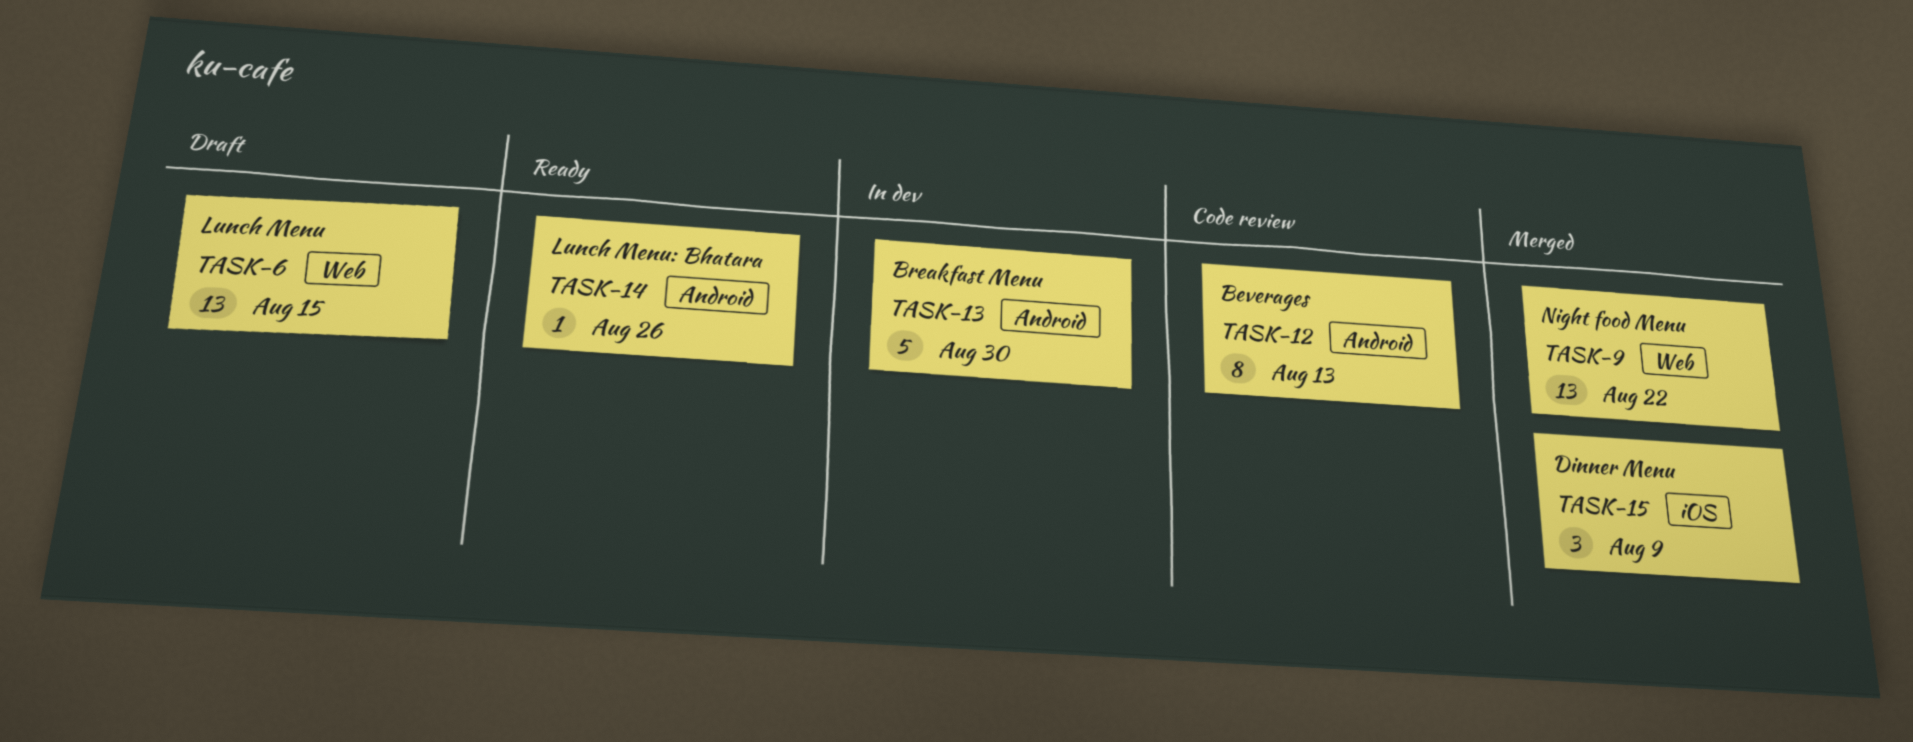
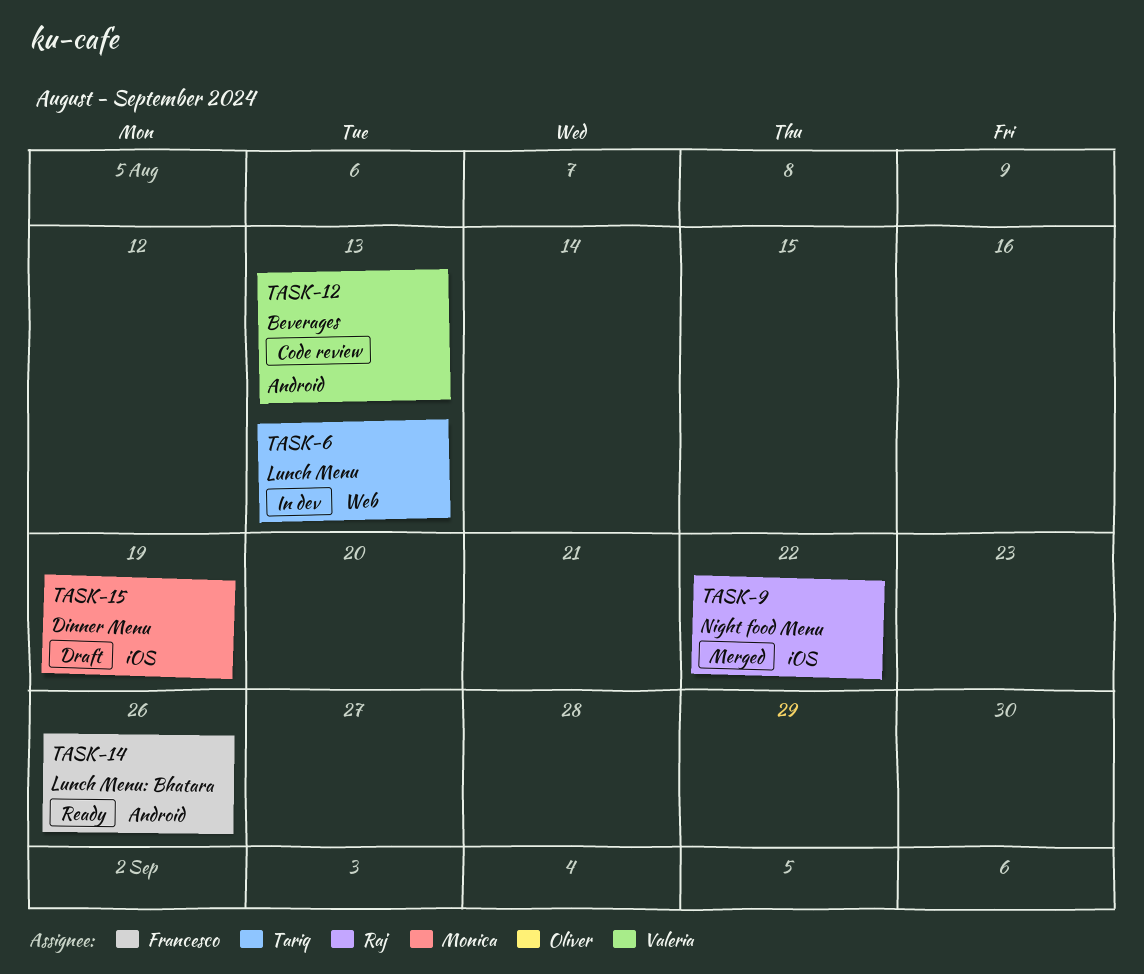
TASK-6, status: Draft -> In dev
TASK-6, due: Aug 15 -> Aug 13
TASK-9, label: Web -> iOS
TASK-13: present -> none
TASK-15, status: Merged -> Draft
TASK-15, due: Aug 9 -> Aug 19

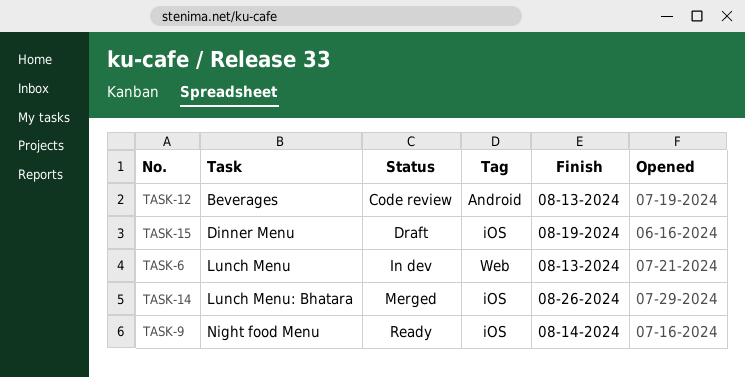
TASK-9, status: Merged -> Ready
TASK-9, due: Aug 22 -> Aug 14
TASK-14, status: Ready -> Merged
TASK-14, label: Android -> iOS

